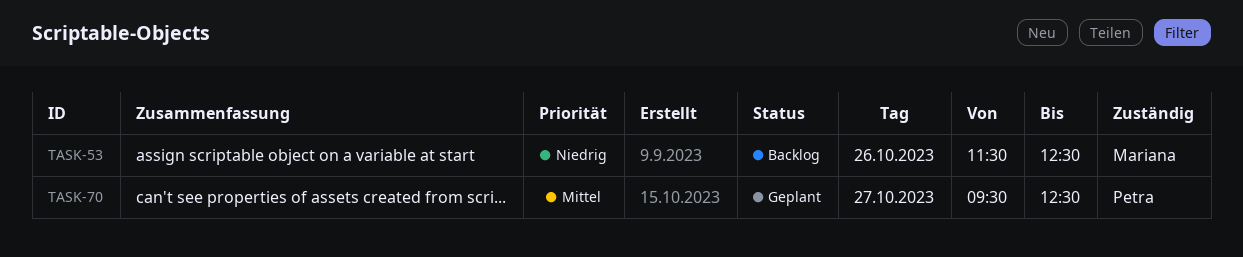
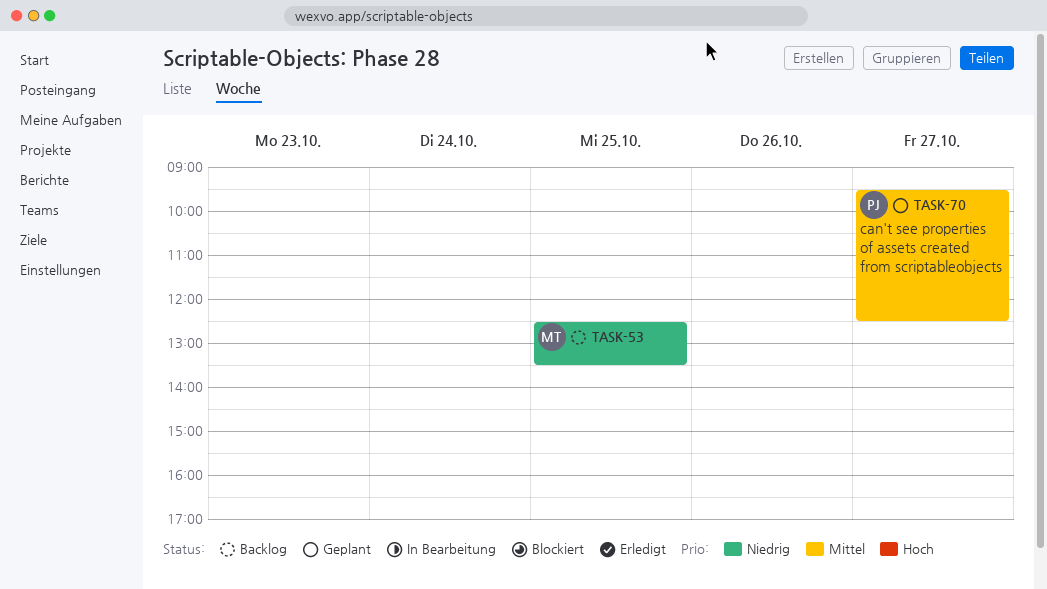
TASK-53, day: Oct 26 -> Oct 25
TASK-53, begins: 11:30 -> 12:30
TASK-53, ends: 12:30 -> 13:30

